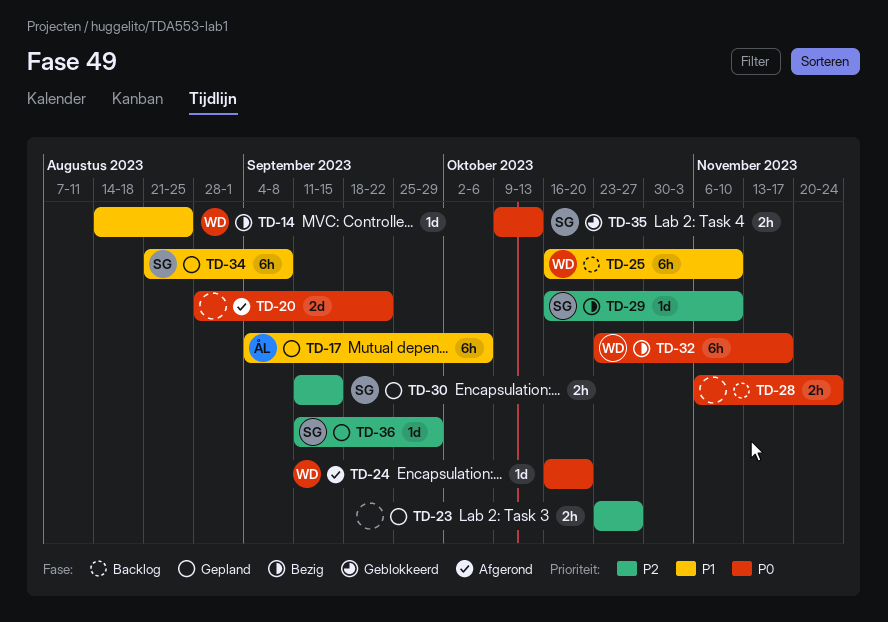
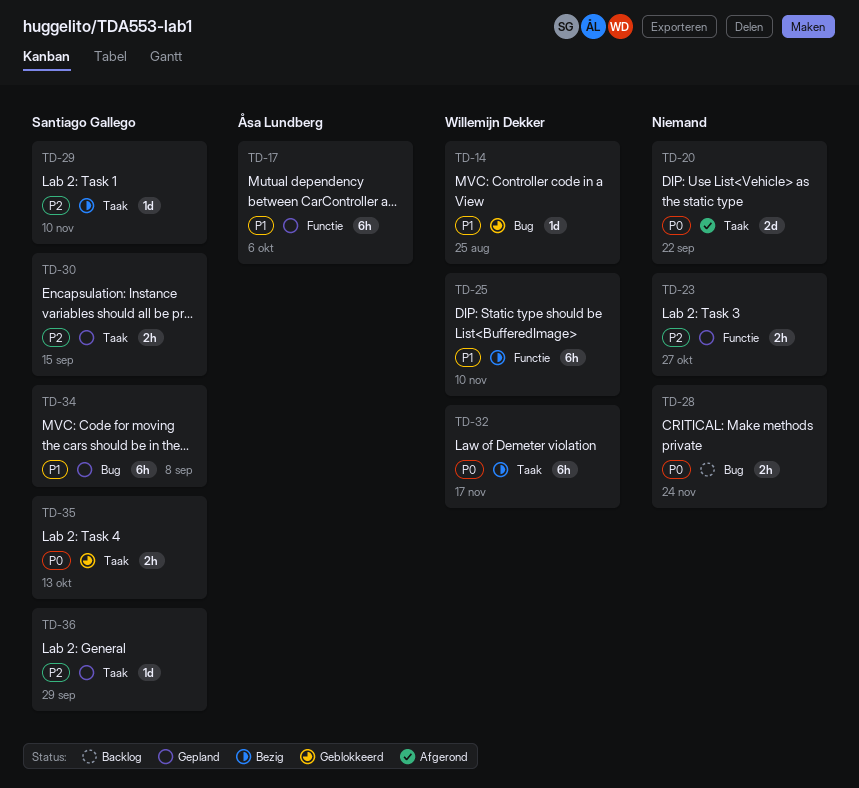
TD-14, status: Bezig -> Geblokkeerd
TD-24: present -> none
TD-25, status: Backlog -> Bezig

